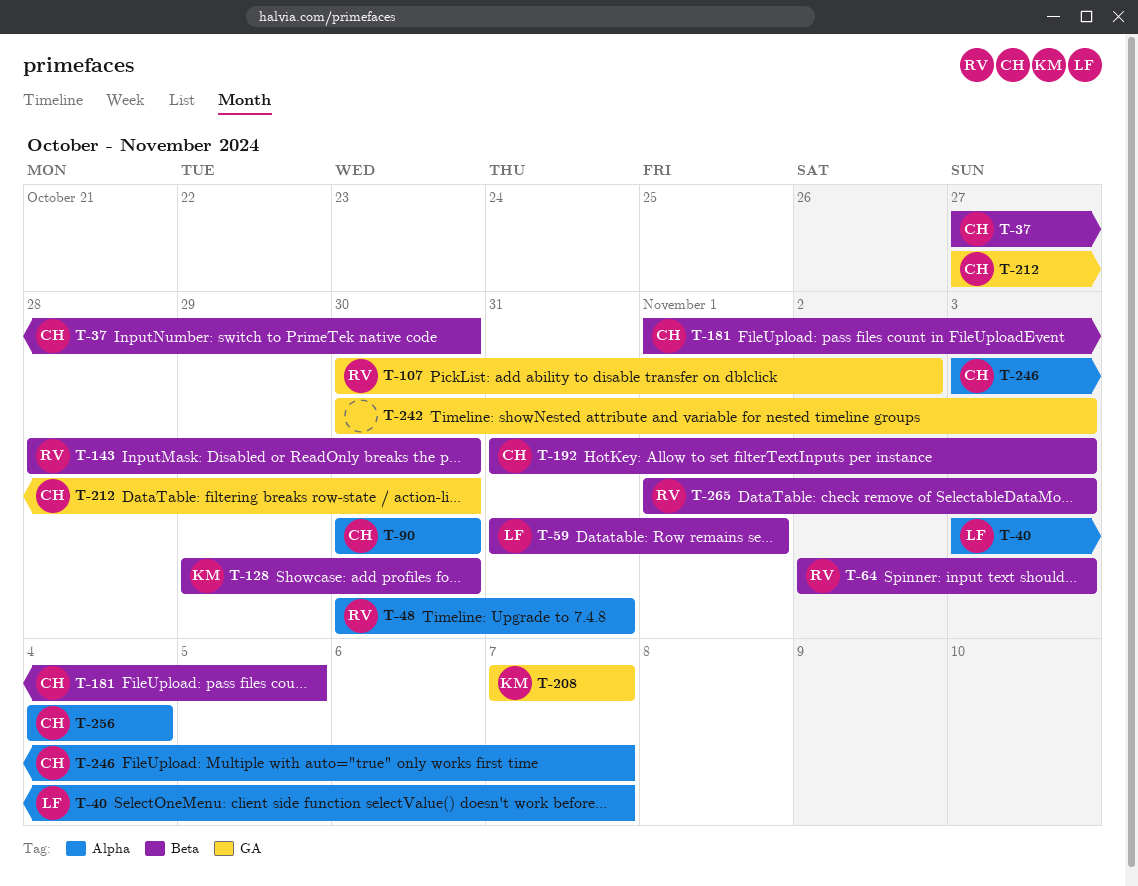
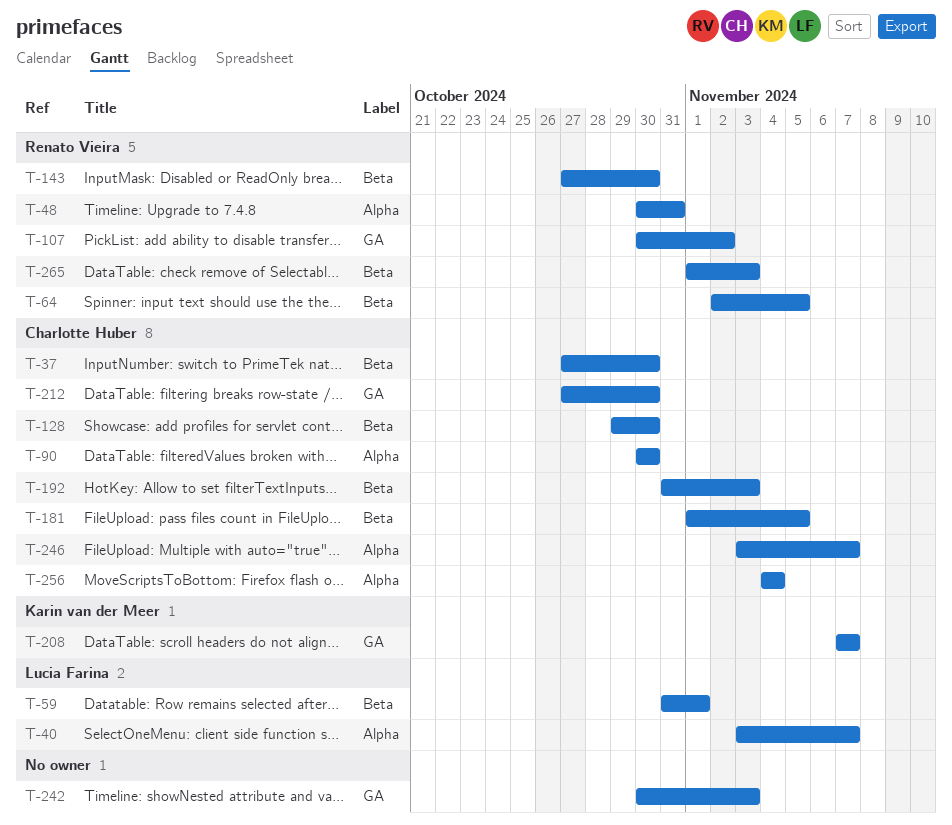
T-64, due: Nov 3 -> Nov 5
T-128, owner: Karin van der Meer -> Charlotte Huber
T-143, start: Oct 28 -> Oct 27

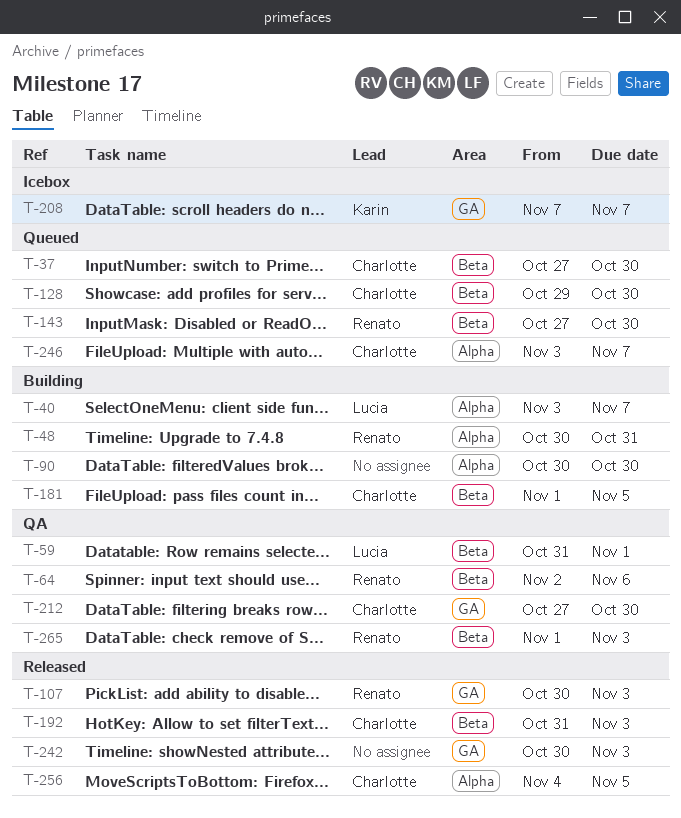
T-64, due: Nov 5 -> Nov 6
T-90, owner: Charlotte Huber -> none
T-107, due: Nov 2 -> Nov 3
T-256, due: Nov 4 -> Nov 5

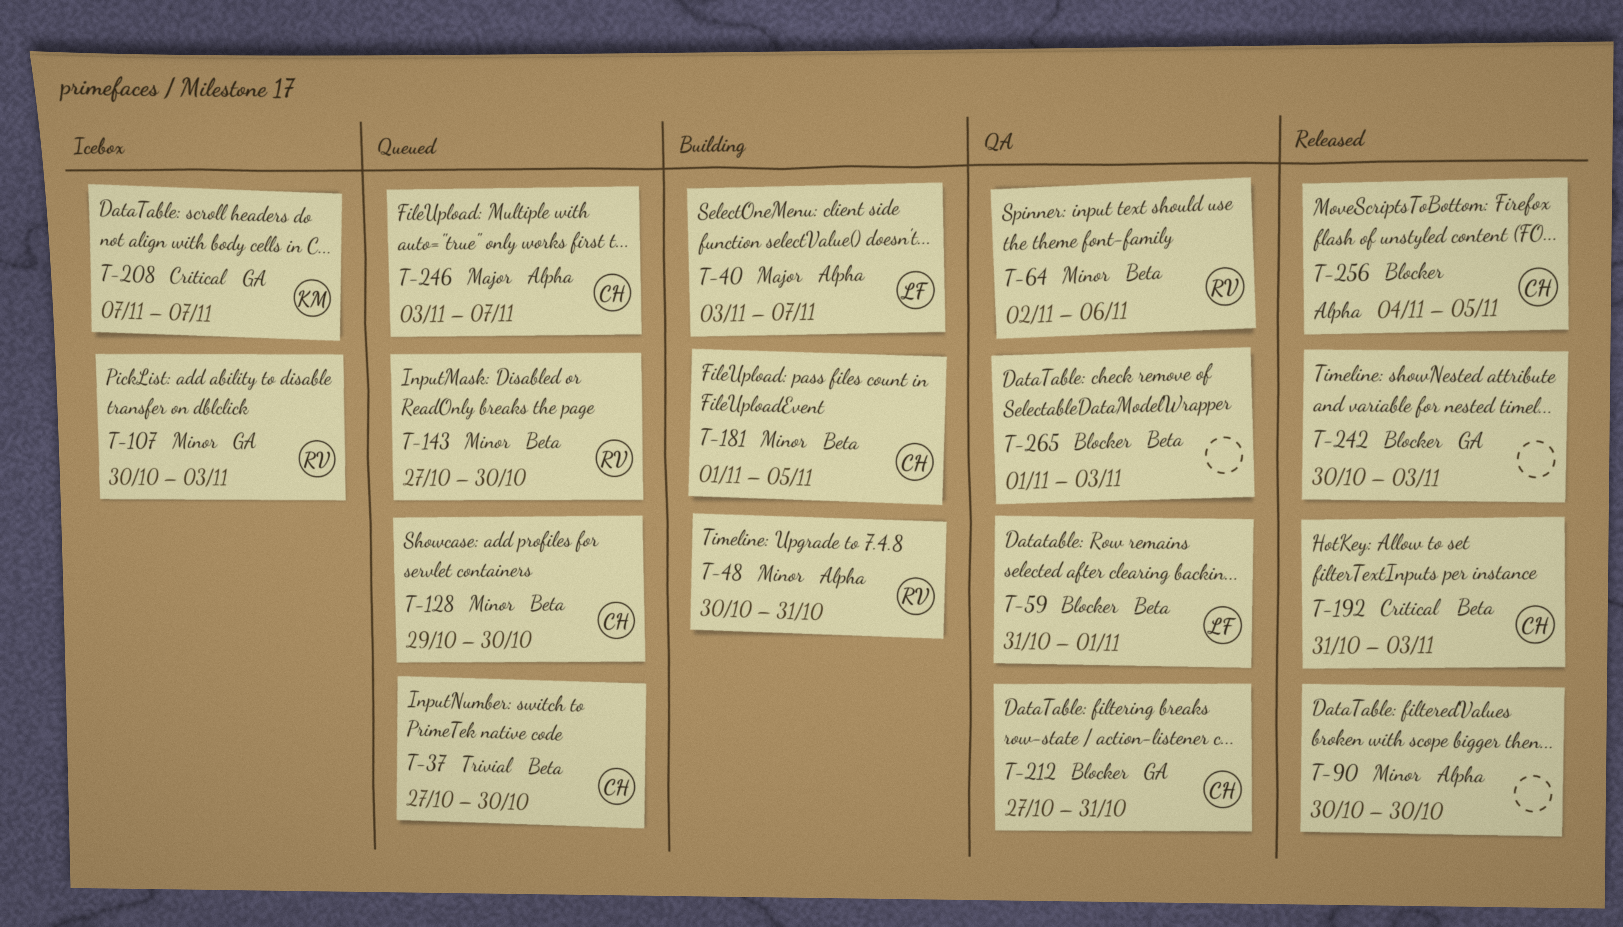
T-90, status: Building -> Released
T-107, status: Released -> Icebox
T-212, due: Oct 30 -> Oct 31
T-265, owner: Renato -> none

